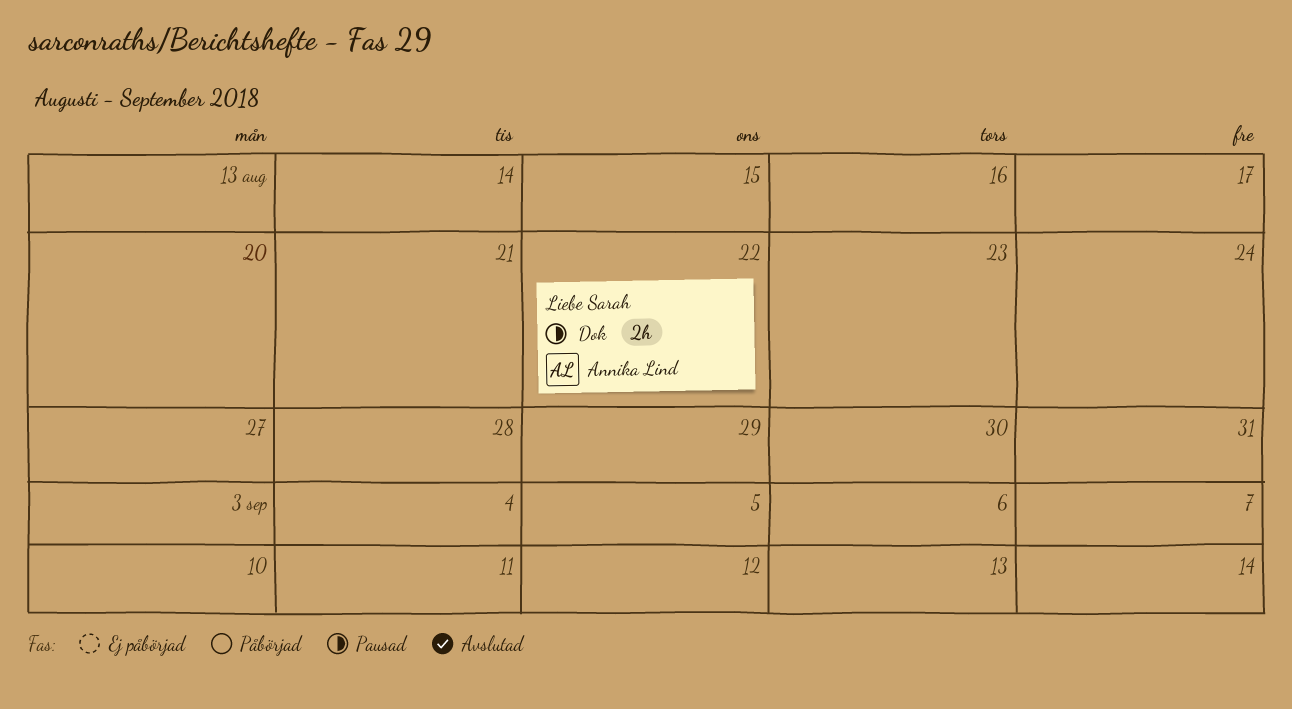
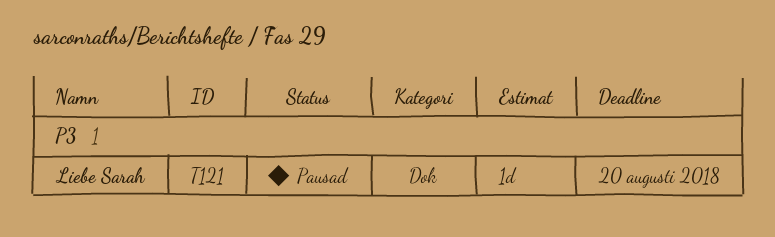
Liebe Sarah, estimate: 2h -> 1d
Liebe Sarah, due: Aug 22 -> Aug 20

